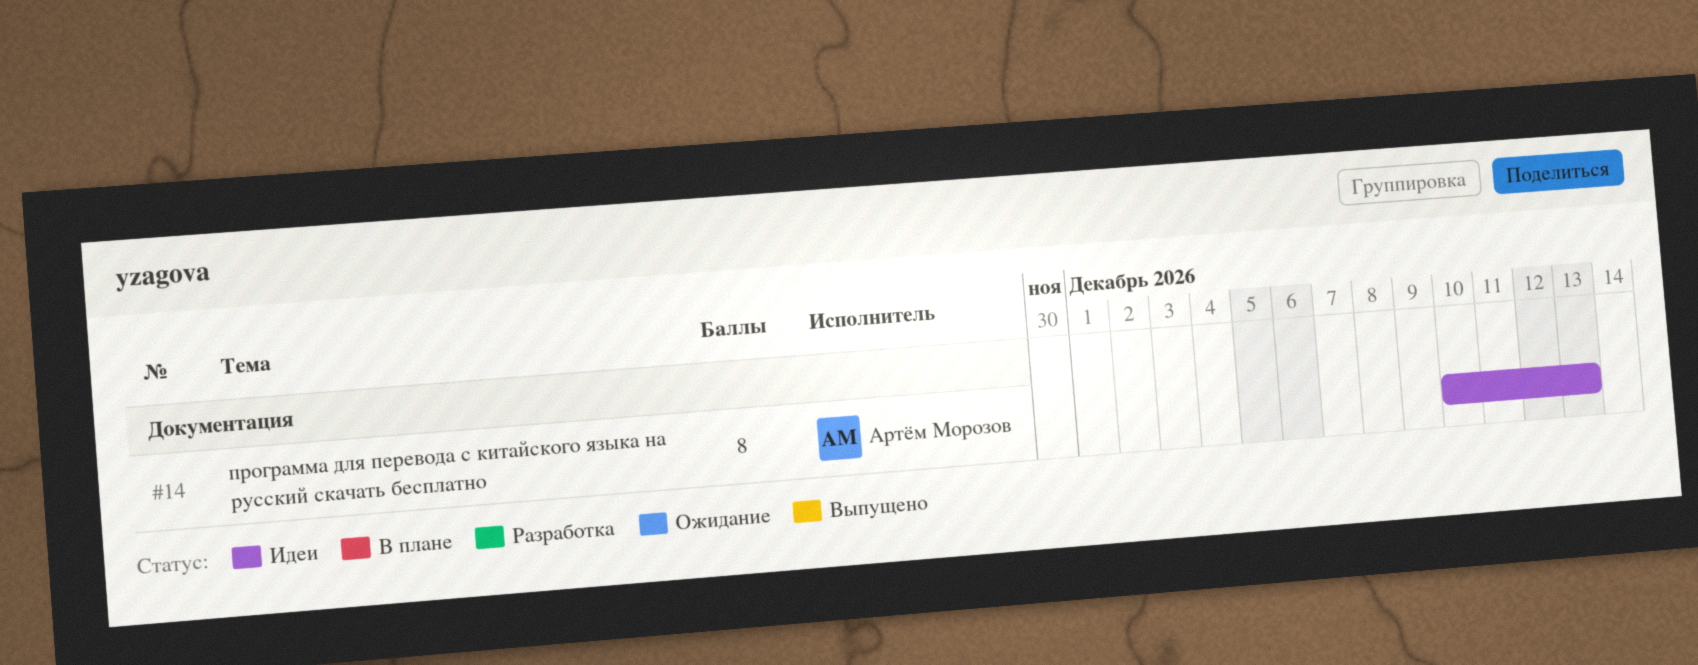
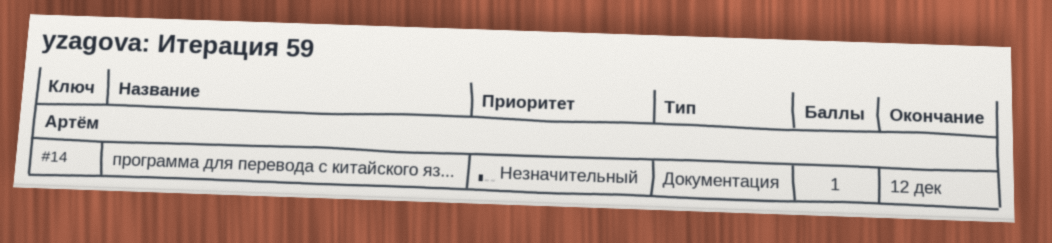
#14, estimate: 8 -> 1
#14, due: Dec 13 -> Dec 12

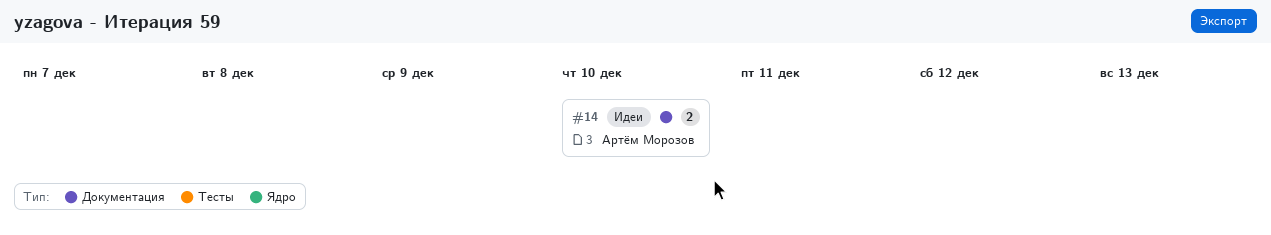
#14, estimate: 1 -> 2
#14, due: Dec 12 -> Dec 10

